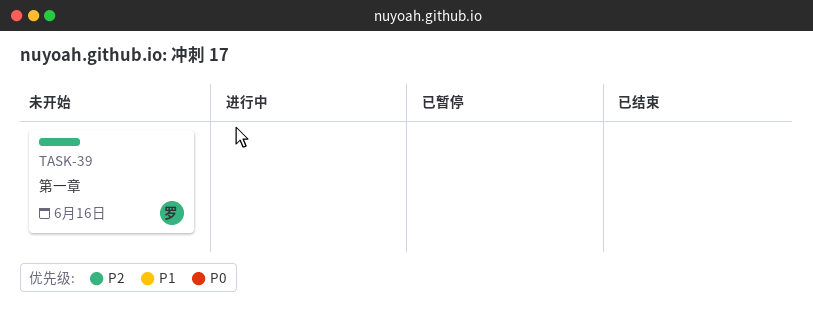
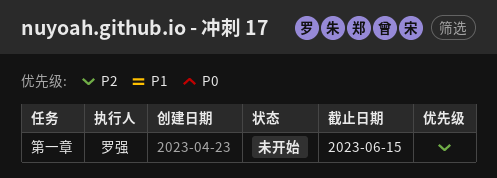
第一章, due: Jun 16 -> Jun 15

